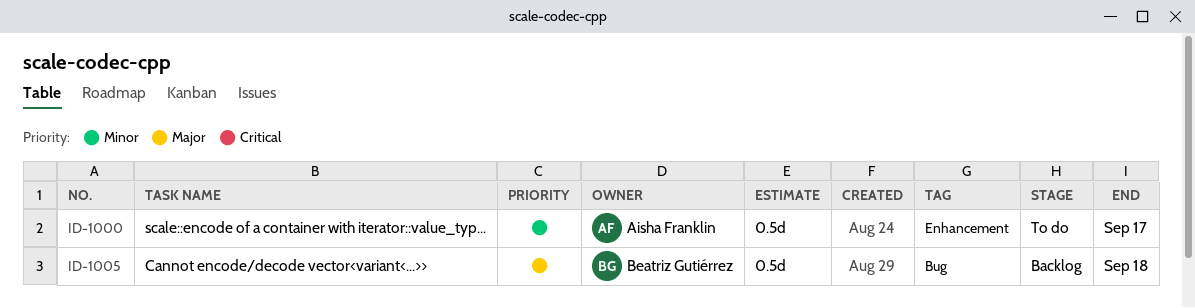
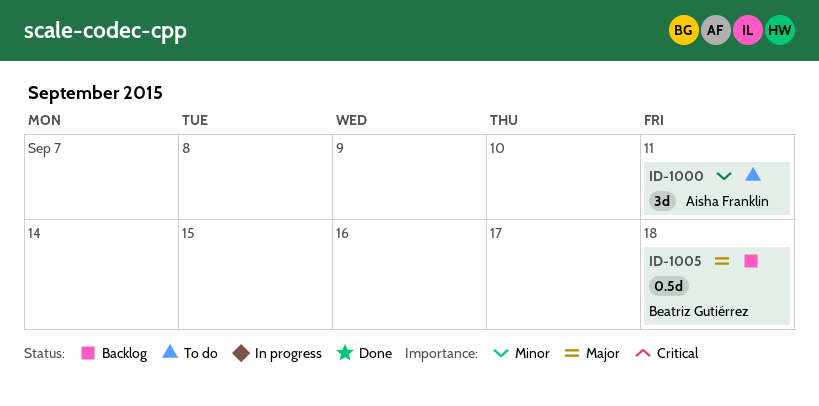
ID-1000, estimate: 0.5d -> 3d
ID-1000, due: Sep 17 -> Sep 11

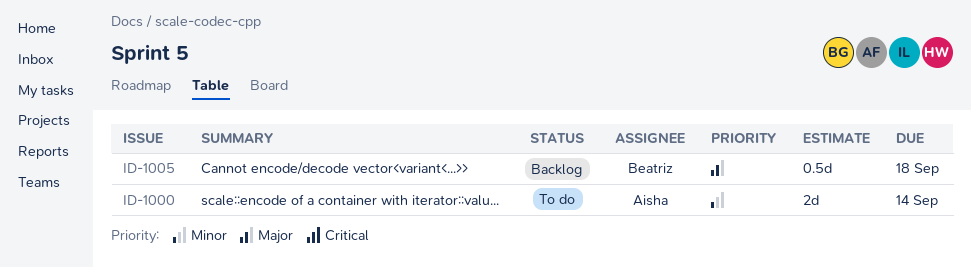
ID-1000, estimate: 3d -> 2d
ID-1000, due: Sep 11 -> Sep 14

